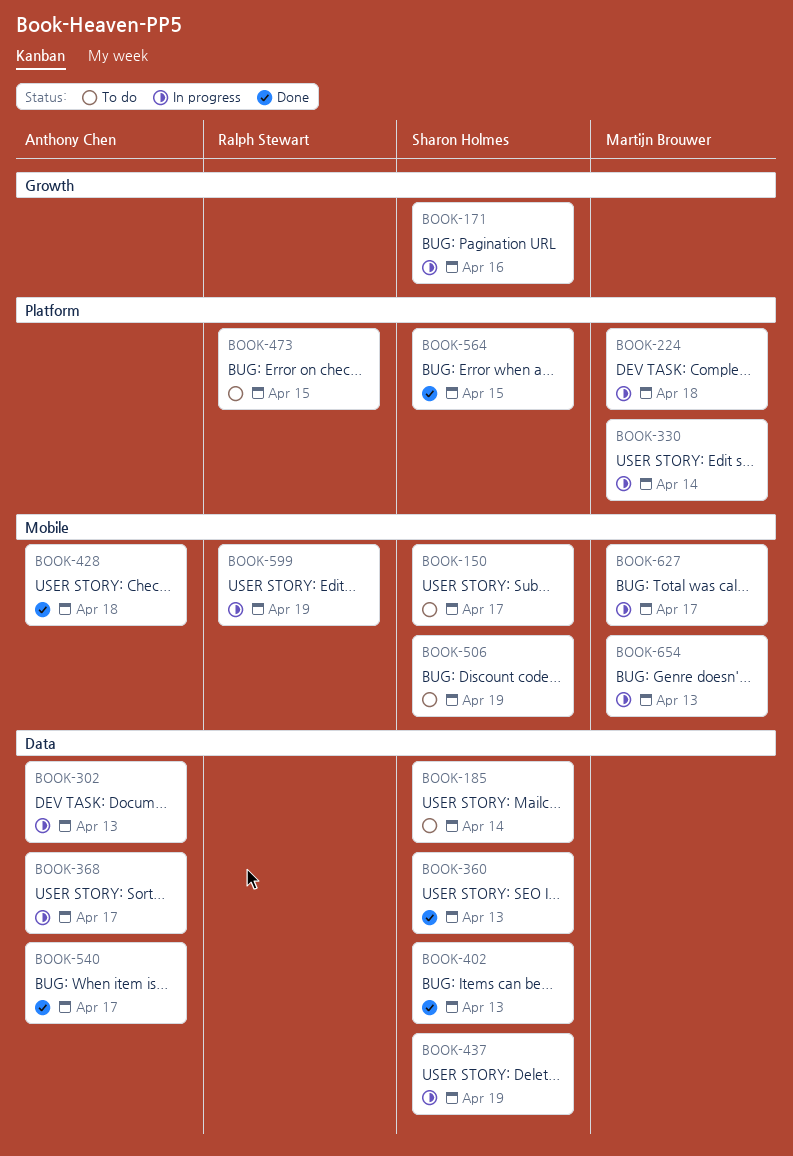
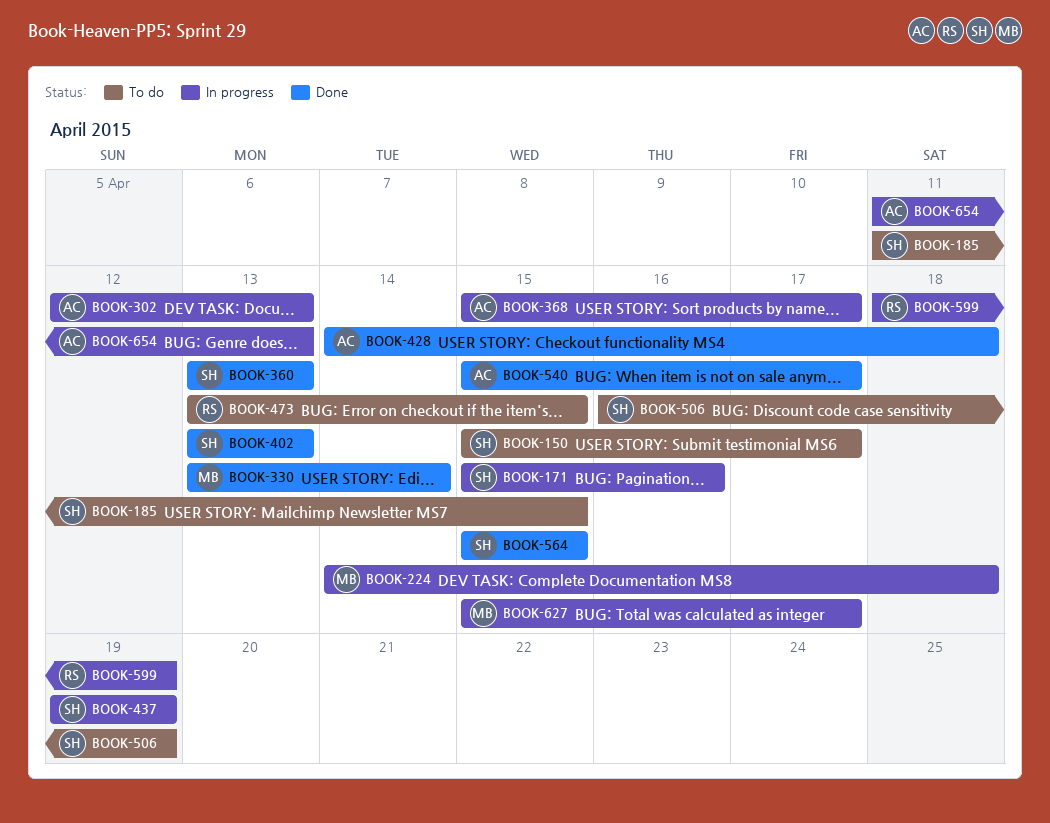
BOOK-185, due: Apr 14 -> Apr 15
BOOK-330, status: In progress -> Done
BOOK-654, owner: Martijn Brouwer -> Anthony Chen

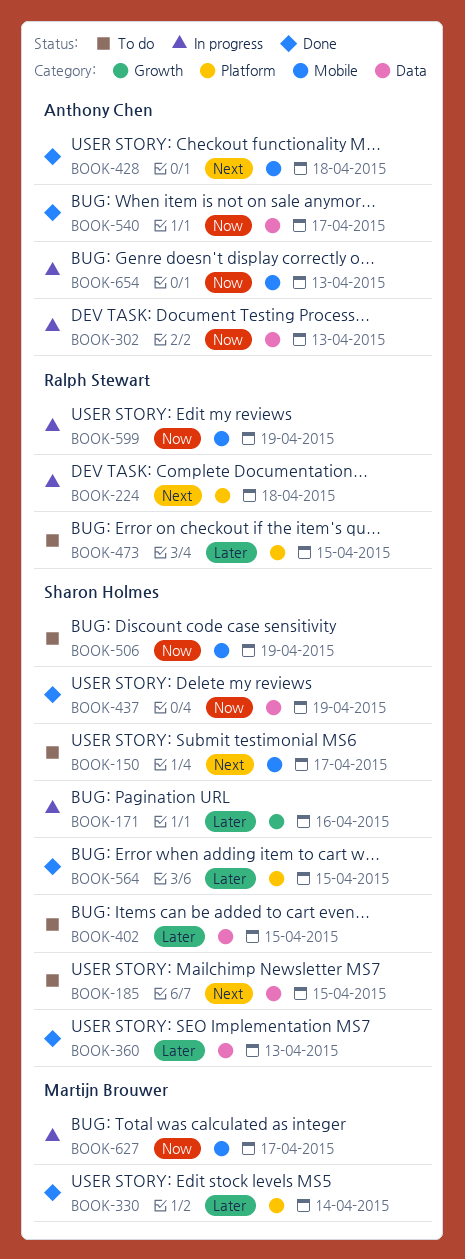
BOOK-224, owner: Martijn Brouwer -> Ralph Stewart
BOOK-368: present -> none
BOOK-402, status: Done -> To do
BOOK-402, due: Apr 13 -> Apr 15
BOOK-437, status: In progress -> Done

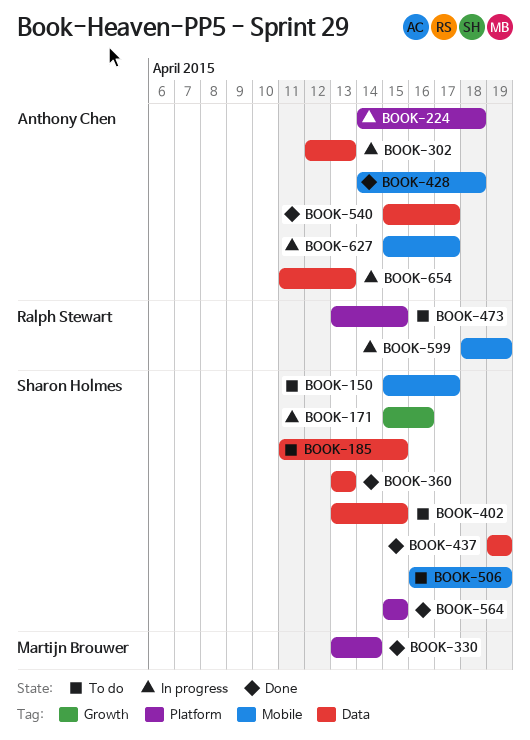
BOOK-224, owner: Ralph Stewart -> Anthony Chen
BOOK-627, owner: Martijn Brouwer -> Anthony Chen
BOOK-654, label: Mobile -> Data

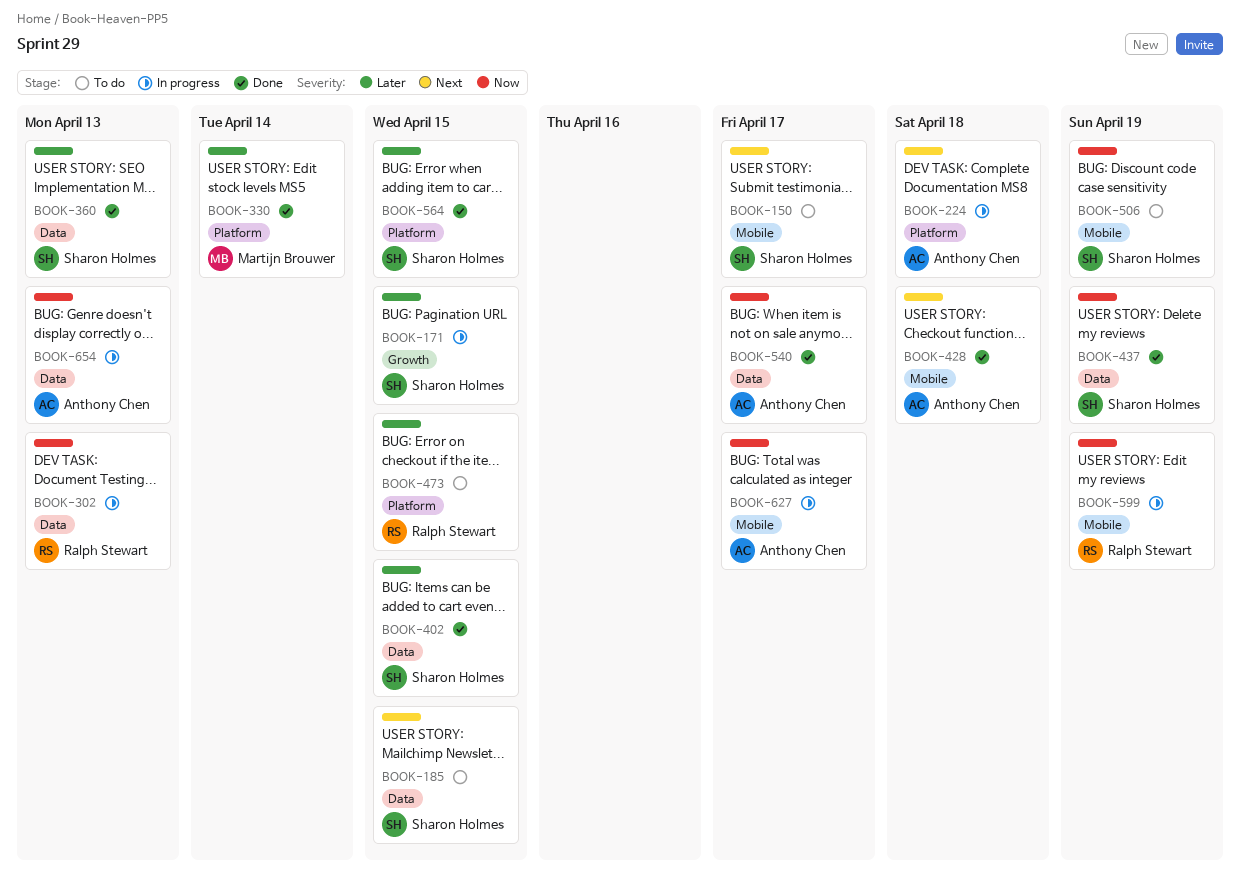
BOOK-171, due: Apr 16 -> Apr 15
BOOK-302, owner: Anthony Chen -> Ralph Stewart
BOOK-402, status: To do -> Done

